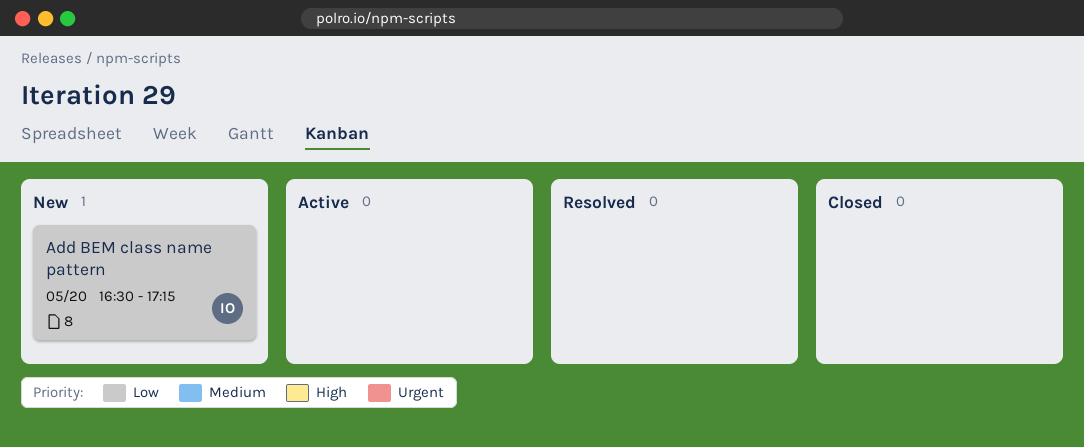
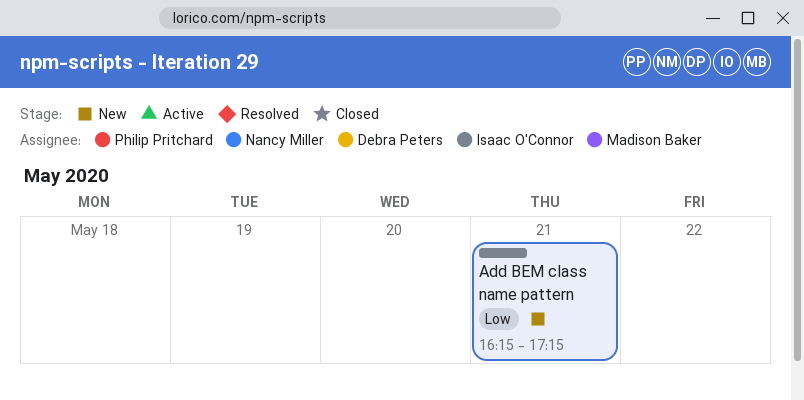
Add BEM class name pattern, day: May 20 -> May 21
Add BEM class name pattern, begins: 16:30 -> 16:15

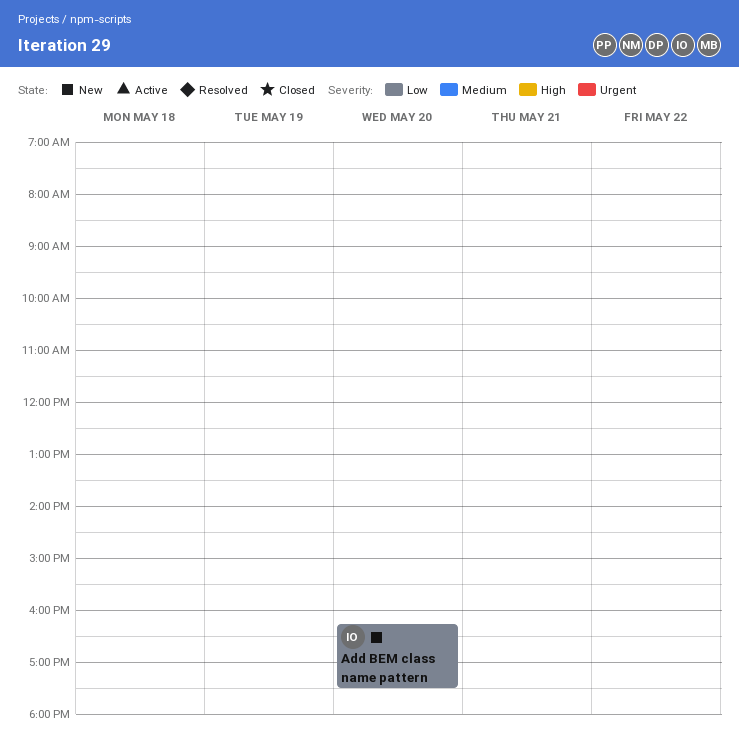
Add BEM class name pattern, day: May 21 -> May 20
Add BEM class name pattern, ends: 17:15 -> 17:30

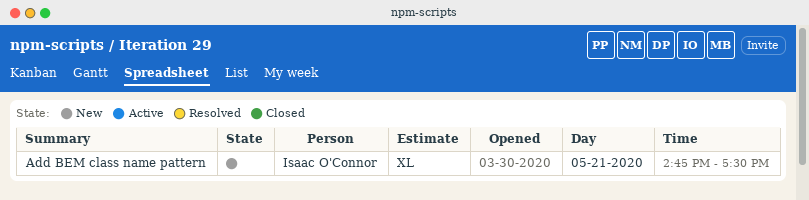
Add BEM class name pattern, day: May 20 -> May 21
Add BEM class name pattern, begins: 16:15 -> 14:45

